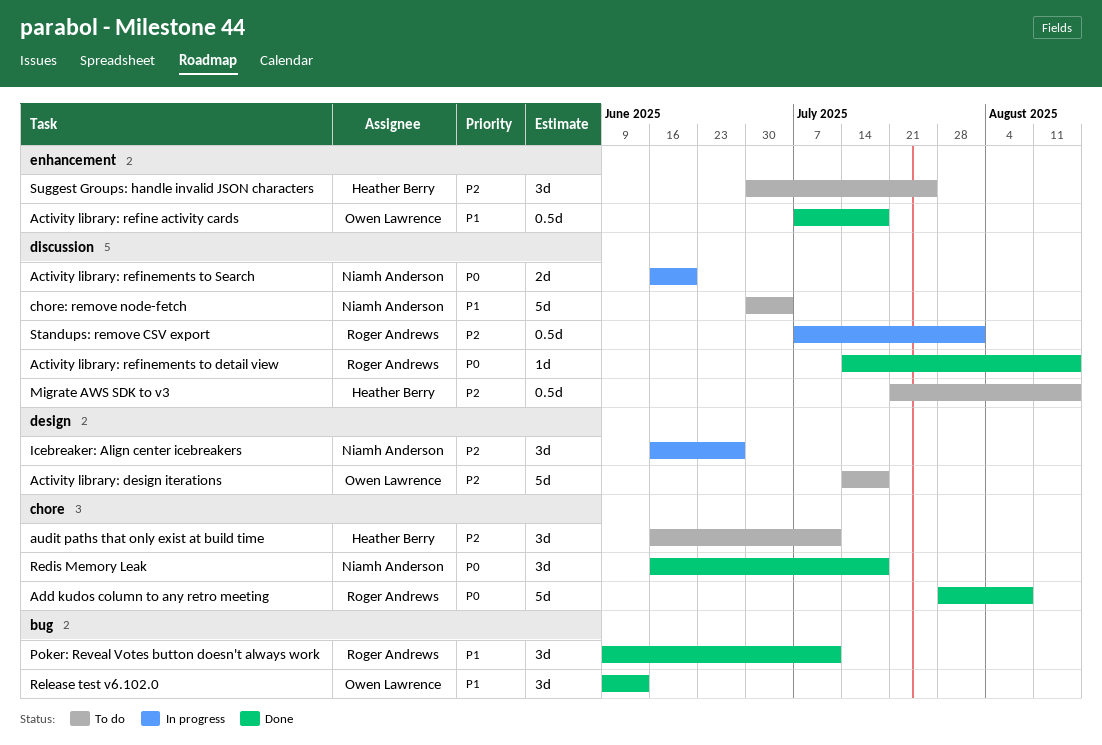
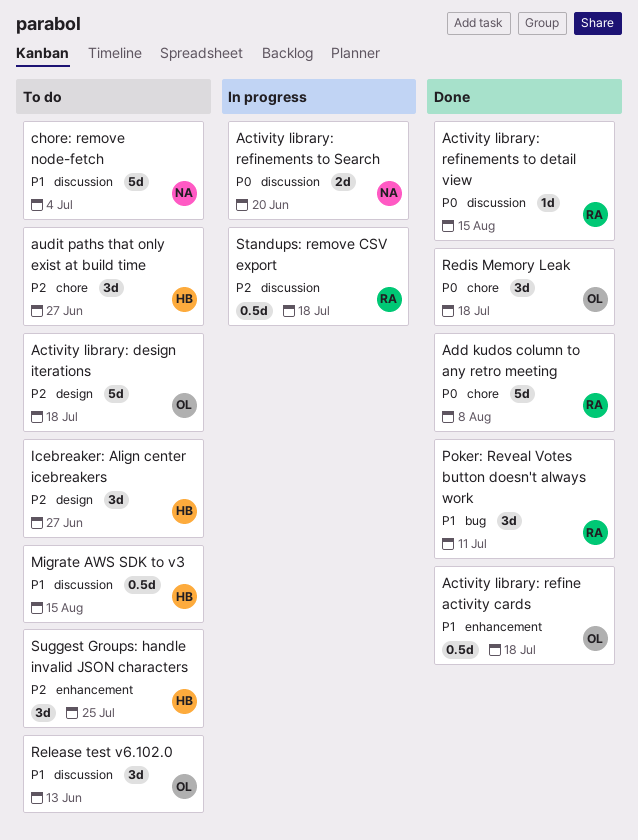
audit paths that only exist at build time, due: Jul 11 -> Jun 27
Icebreaker: Align center icebreakers, status: In progress -> To do
Icebreaker: Align center icebreakers, owner: Niamh Anderson -> Heather Berry
Migrate AWS SDK to v3, priority: P2 -> P1
Redis Memory Leak, owner: Niamh Anderson -> Owen Lawrence
Release test v6.102.0, status: Done -> To do
Release test v6.102.0, label: bug -> discussion
Standups: remove CSV export, due: Aug 1 -> Jul 18

